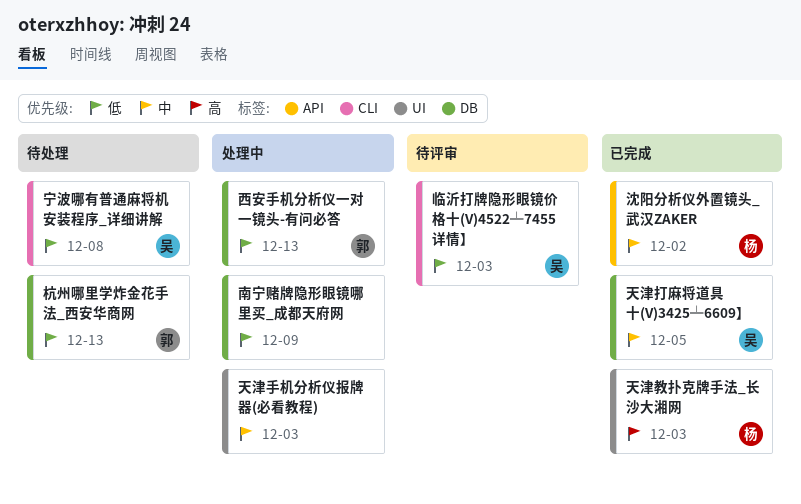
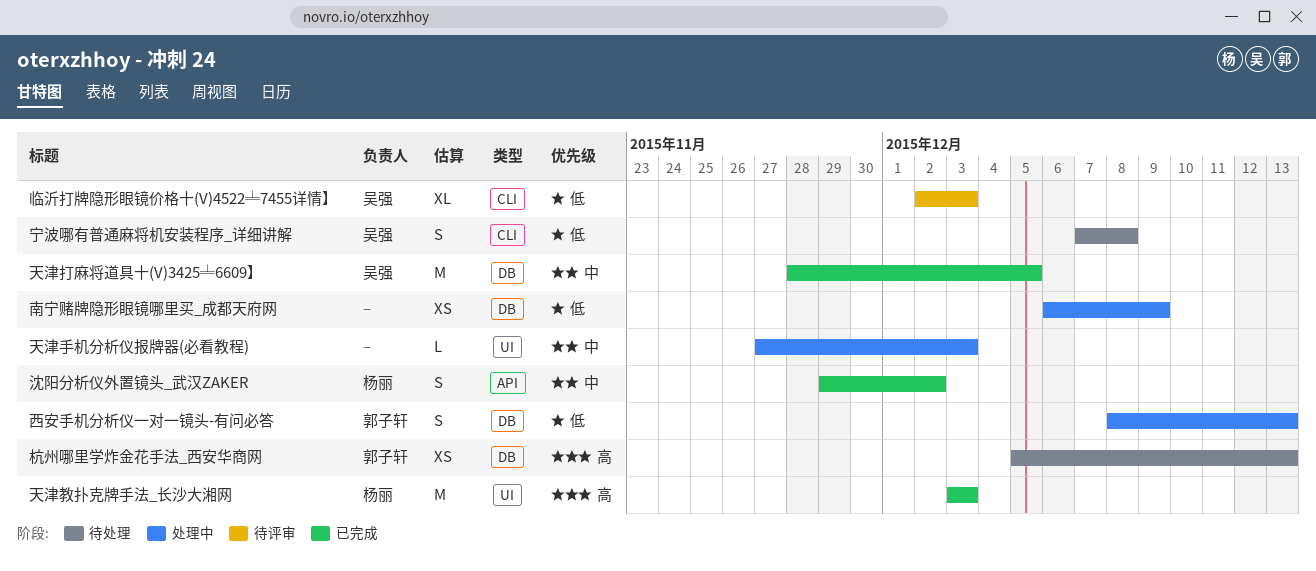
杭州哪里学炸金花手法_西安华商网, priority: 低 -> 高

